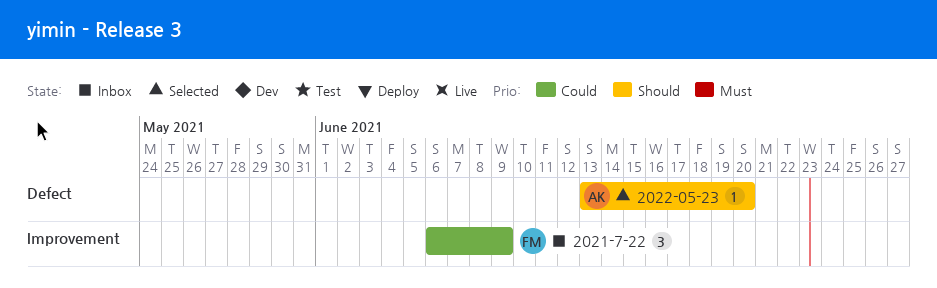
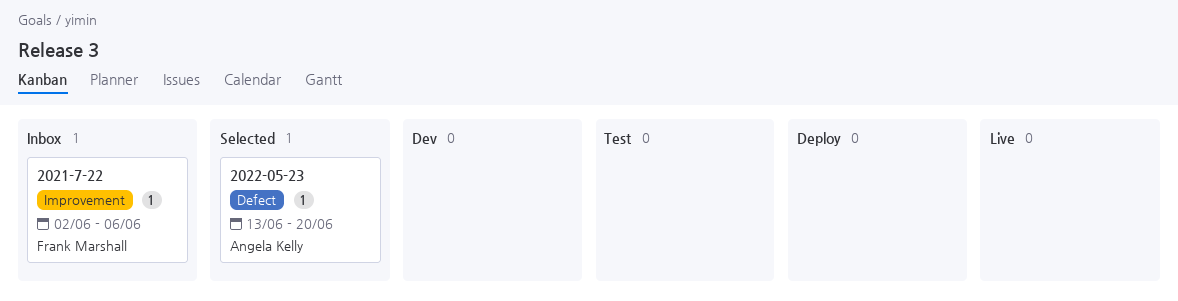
2021-7-22, estimate: 3 -> 1
2021-7-22, start: Jun 6 -> Jun 2
2021-7-22, due: Jun 9 -> Jun 6

